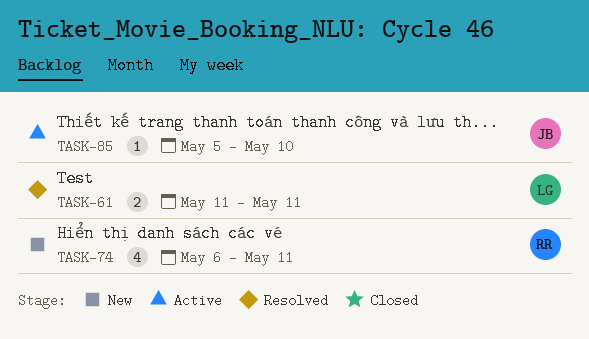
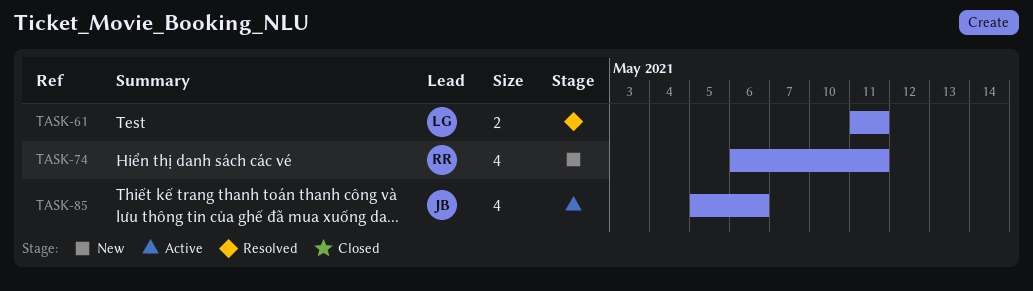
TASK-85, estimate: 1 -> 4
TASK-85, due: May 10 -> May 6

